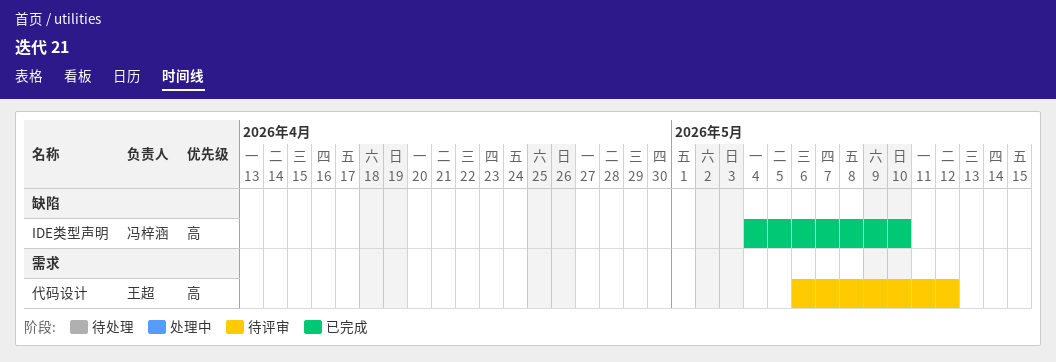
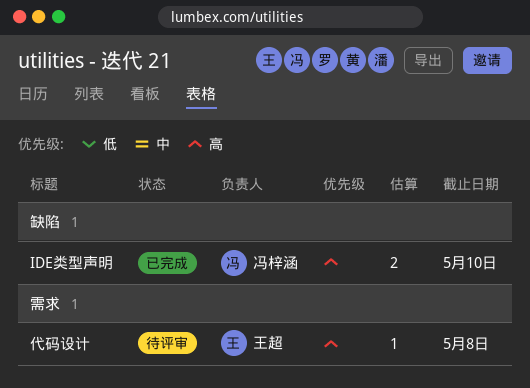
代码设计, due: May 12 -> May 8

